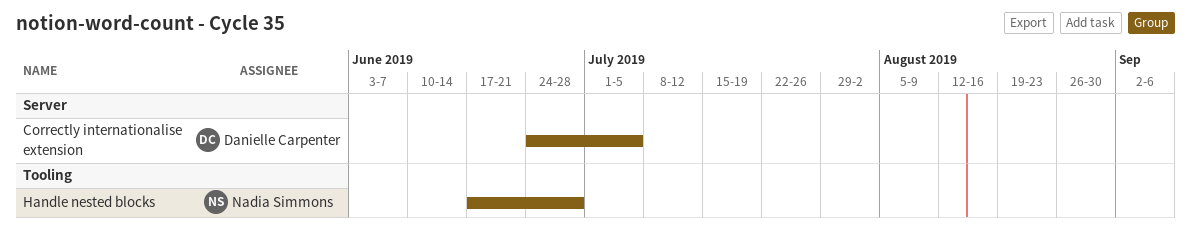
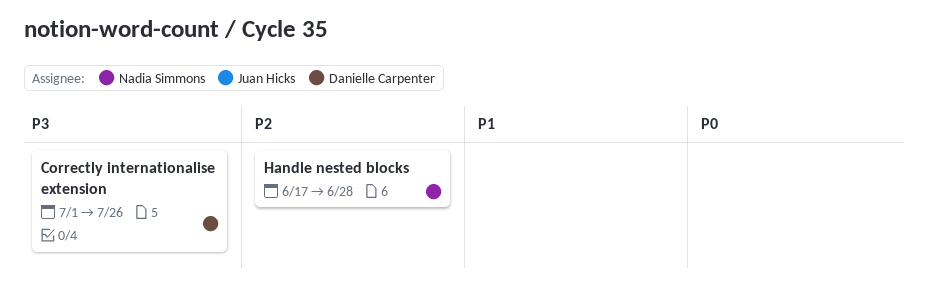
Correctly internationalise extension, start: Jun 24 -> Jul 1
Correctly internationalise extension, due: Jul 5 -> Jul 26

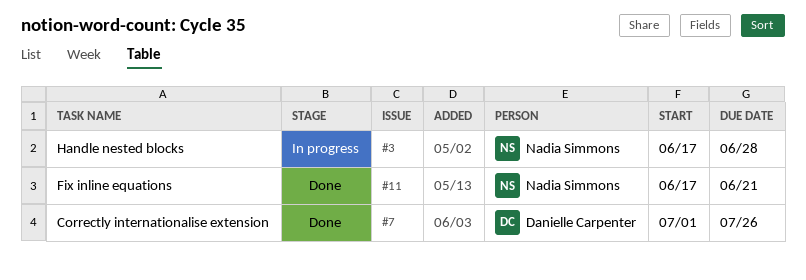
Fix inline equations: none -> present

